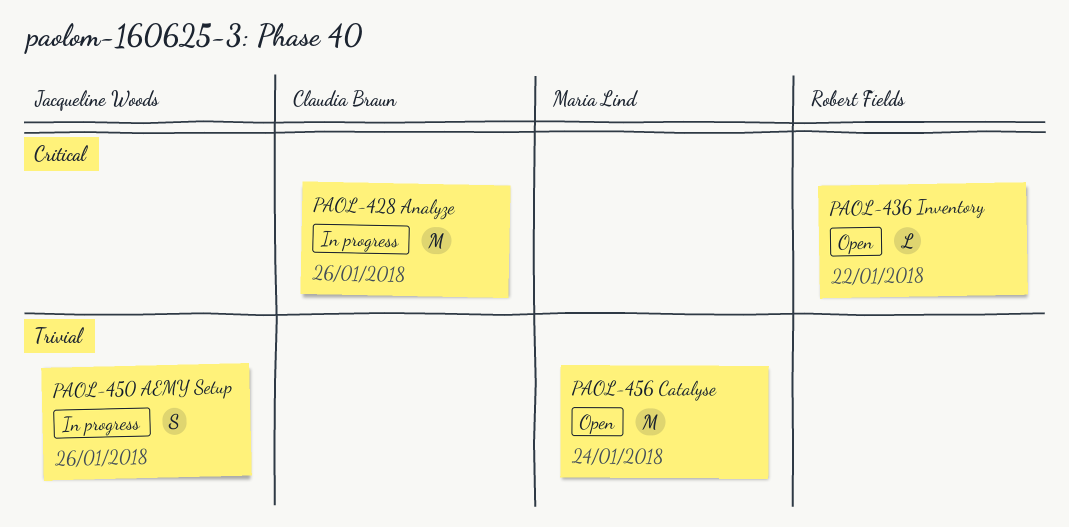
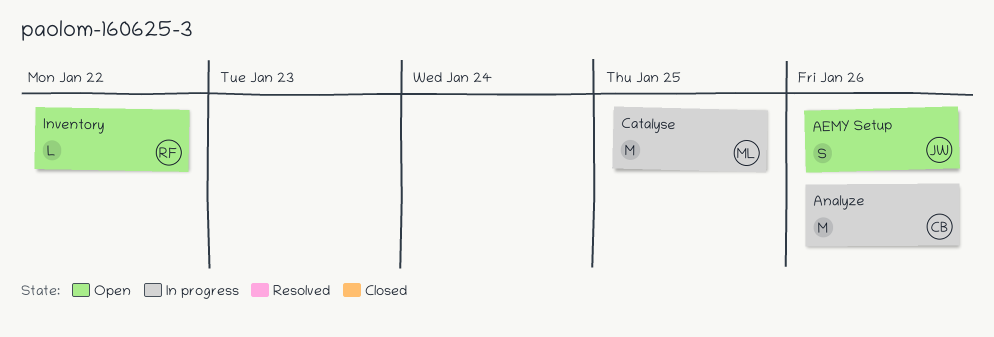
AEMY Setup, status: In progress -> Open
Catalyse, status: Open -> In progress
Catalyse, due: Jan 24 -> Jan 25

